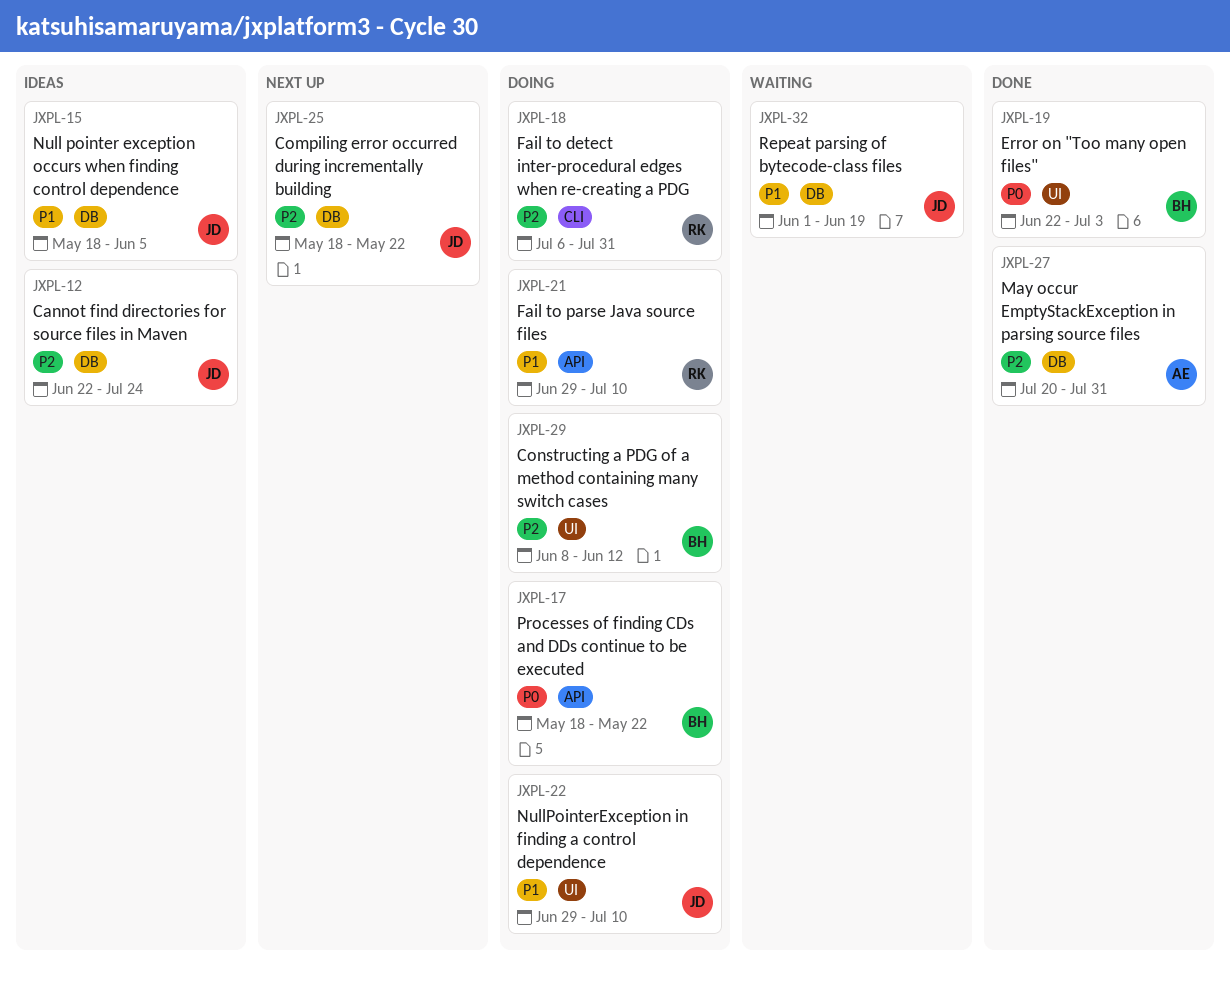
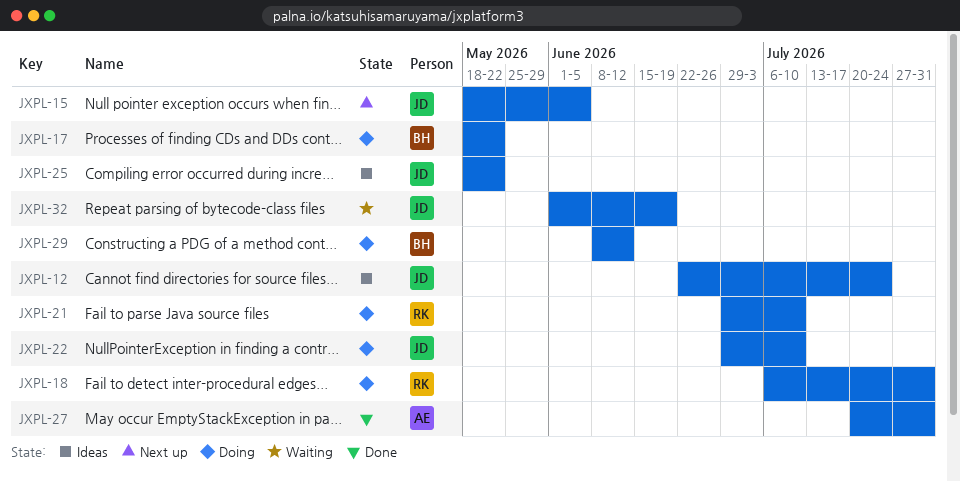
JXPL-15, status: Ideas -> Next up
JXPL-19: present -> none
JXPL-25, status: Next up -> Ideas

